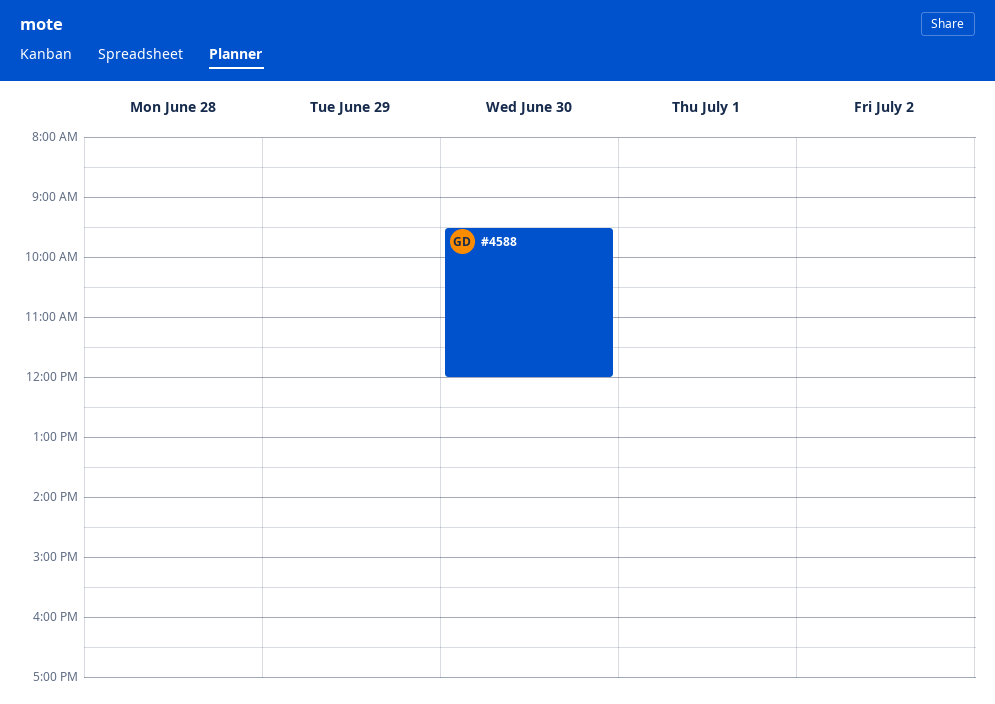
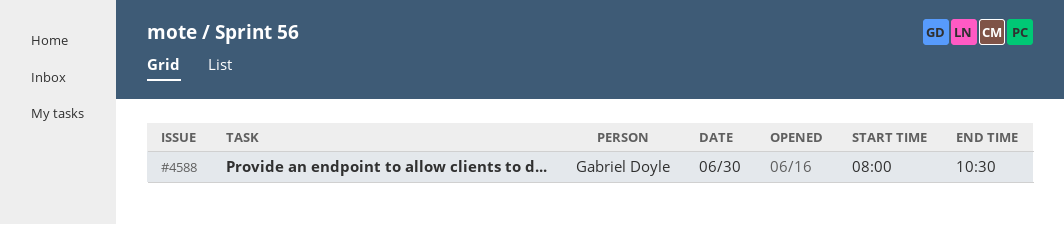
#4588, begins: 09:30 -> 08:00
#4588, ends: 12:00 -> 10:30

